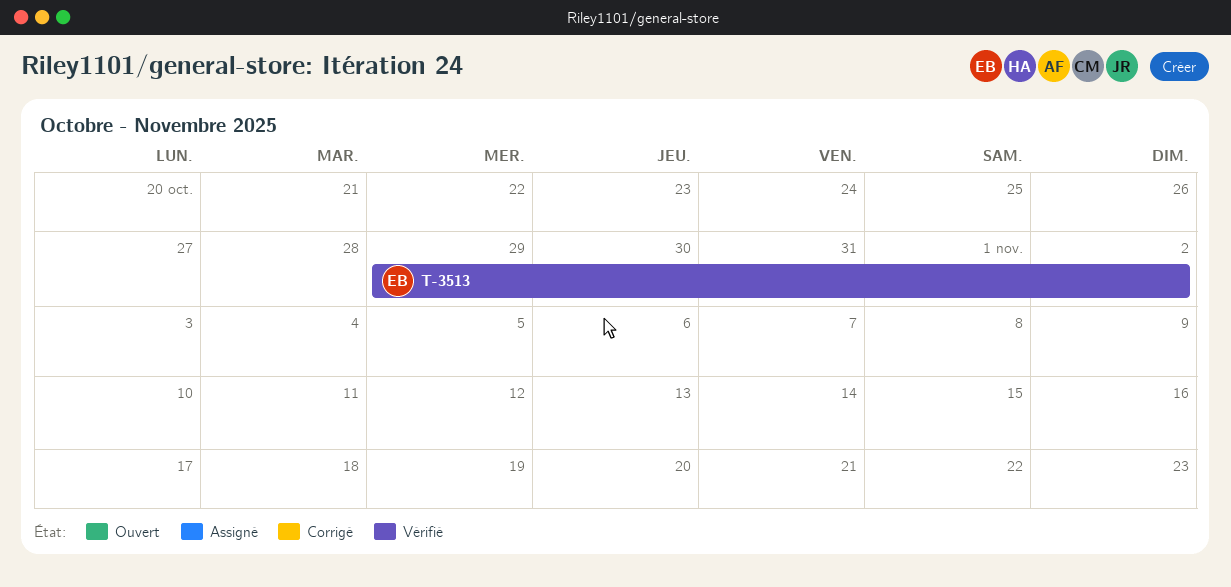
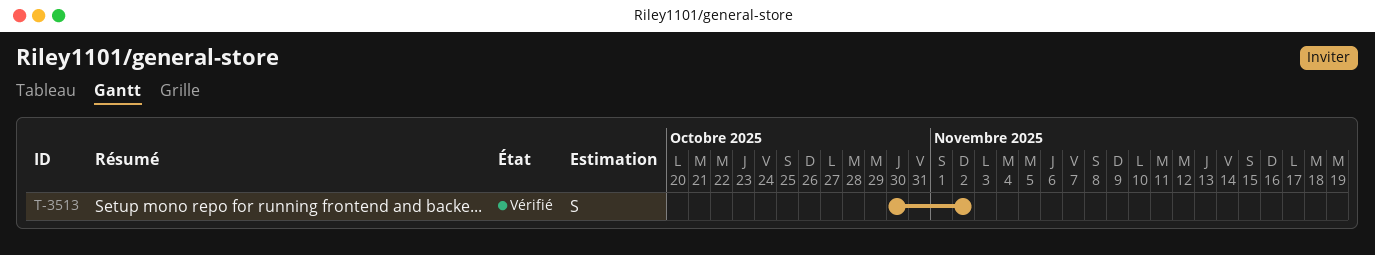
T-3513, start: Oct 29 -> Oct 30

